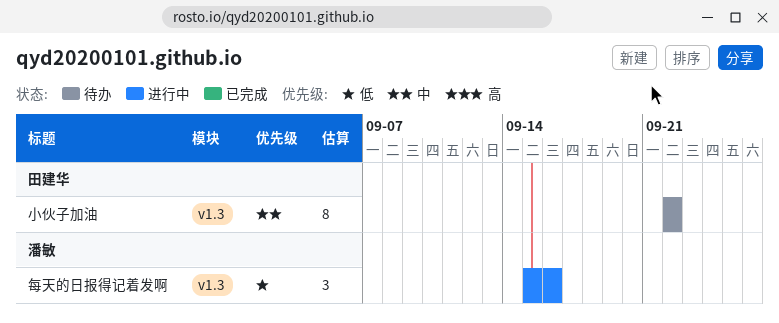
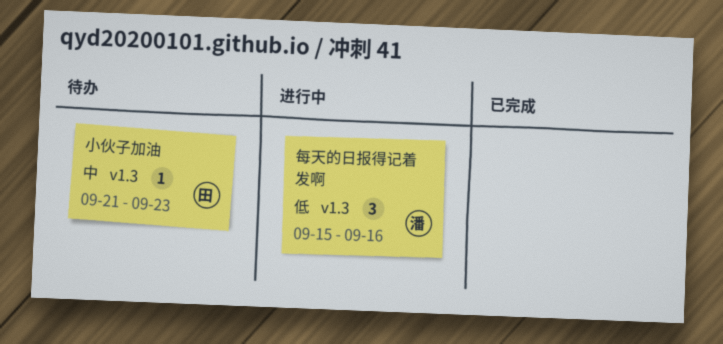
小伙子加油, estimate: 8 -> 1
小伙子加油, start: Sep 22 -> Sep 21
小伙子加油, due: Sep 22 -> Sep 23

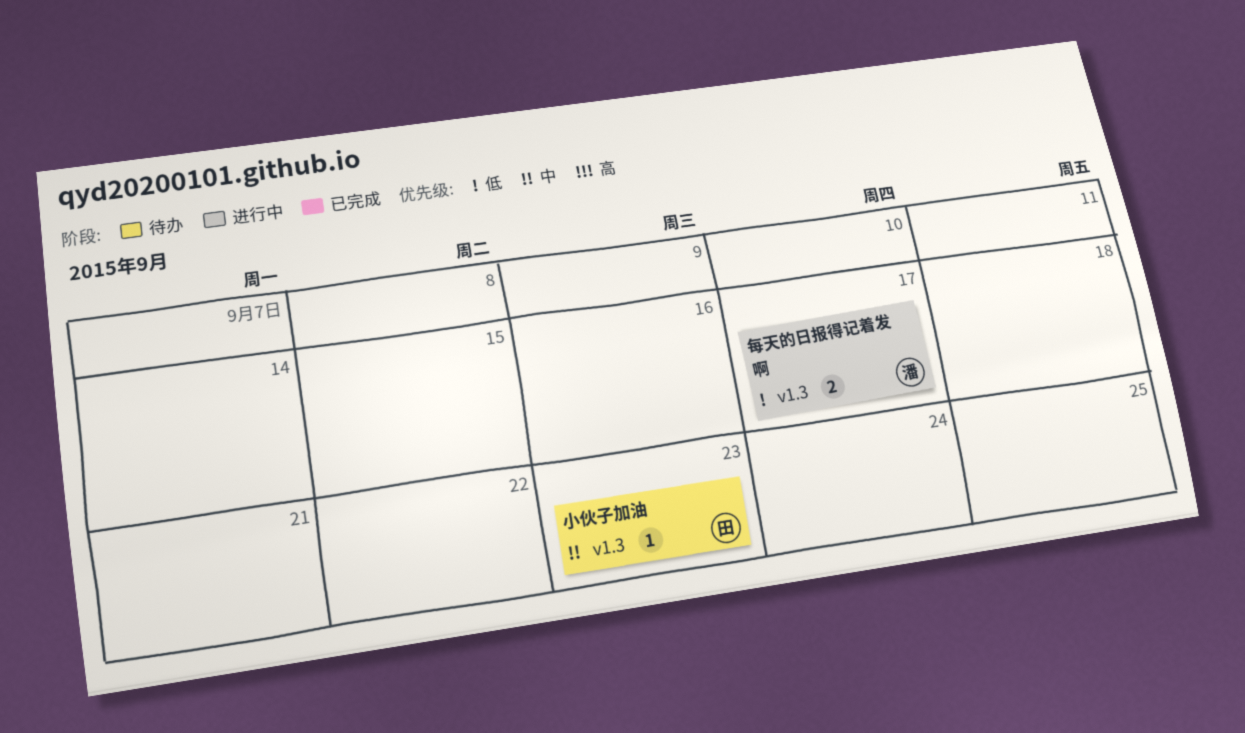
每天的日报得记着发啊, estimate: 3 -> 2
每天的日报得记着发啊, due: Sep 16 -> Sep 17

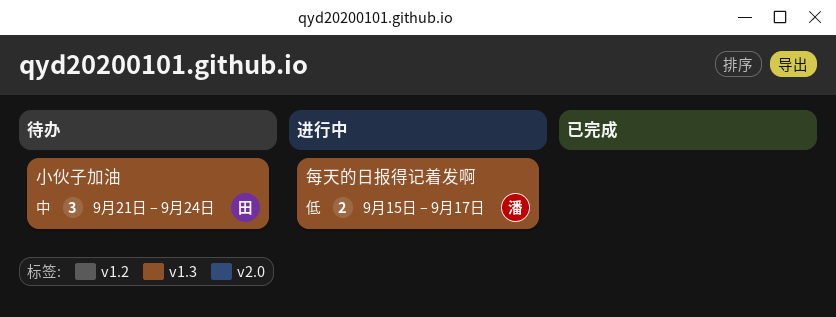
小伙子加油, estimate: 1 -> 3
小伙子加油, due: Sep 23 -> Sep 24

